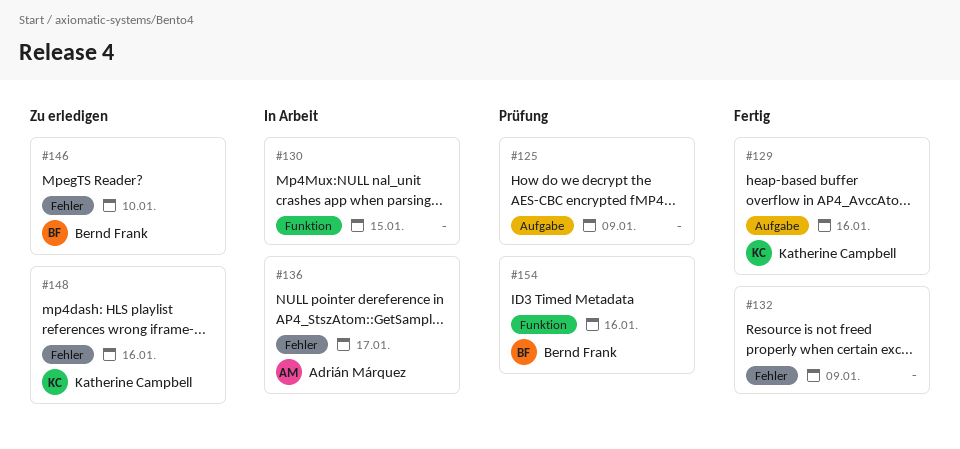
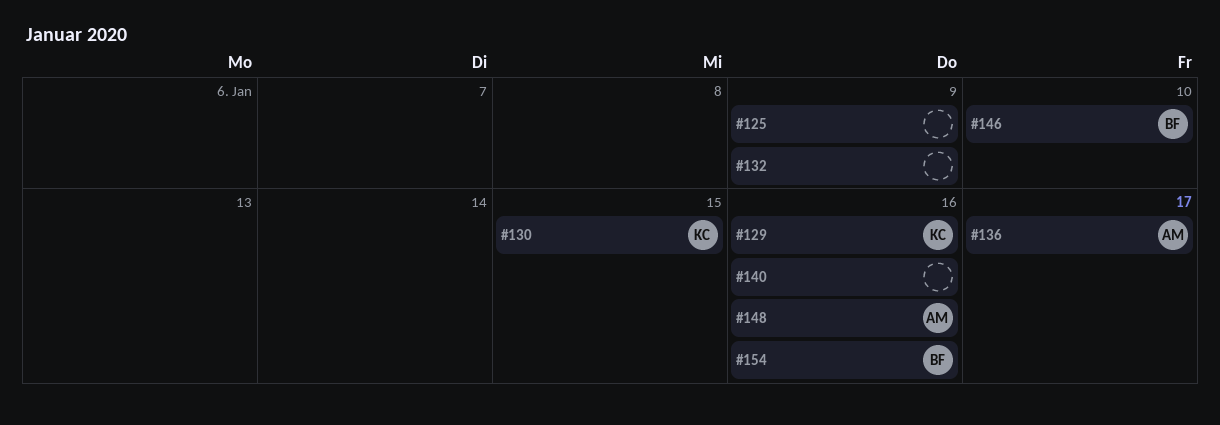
#130, owner: none -> Katherine Campbell
#140: none -> present
#148, owner: Katherine Campbell -> Adrián Márquez

